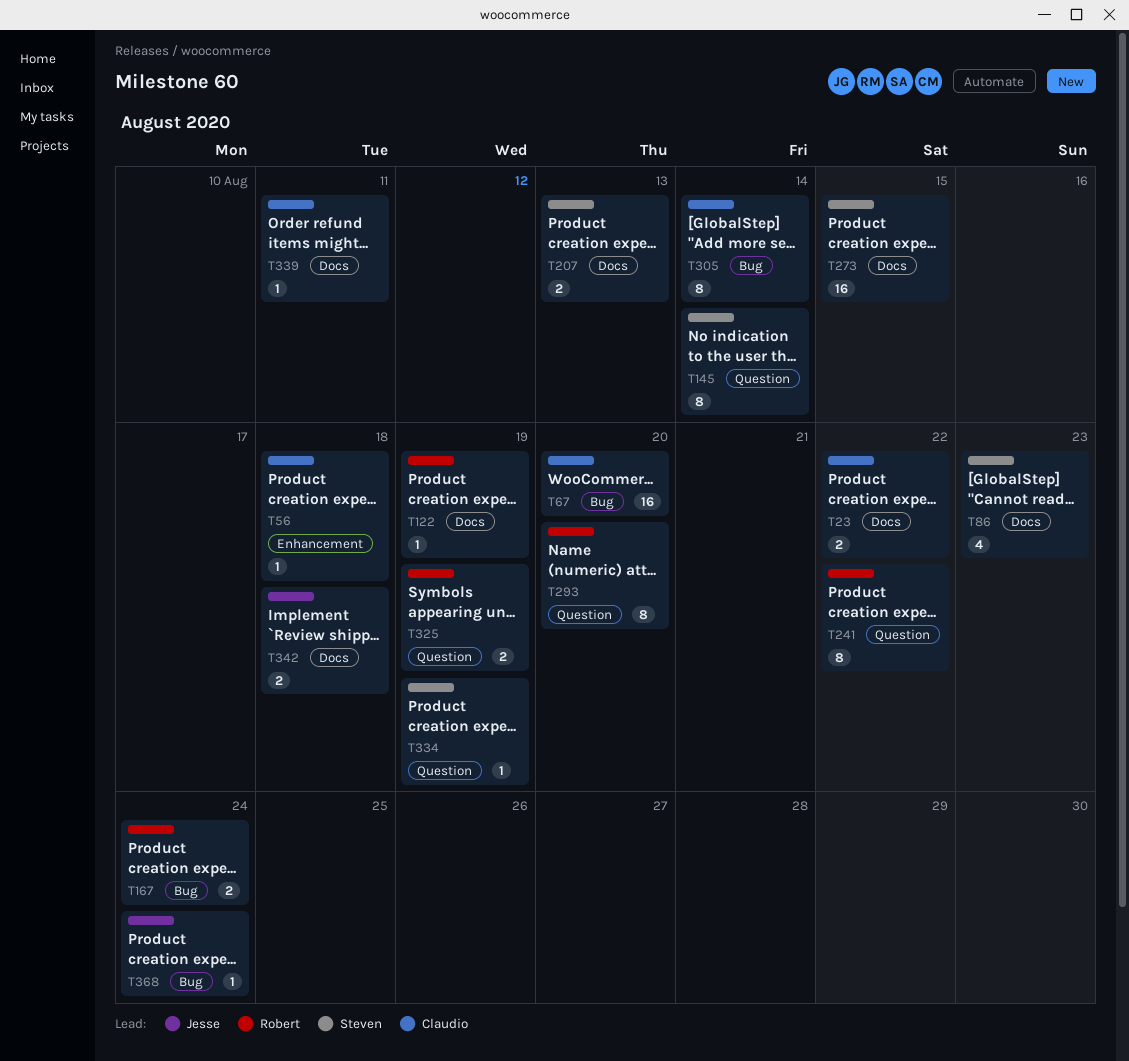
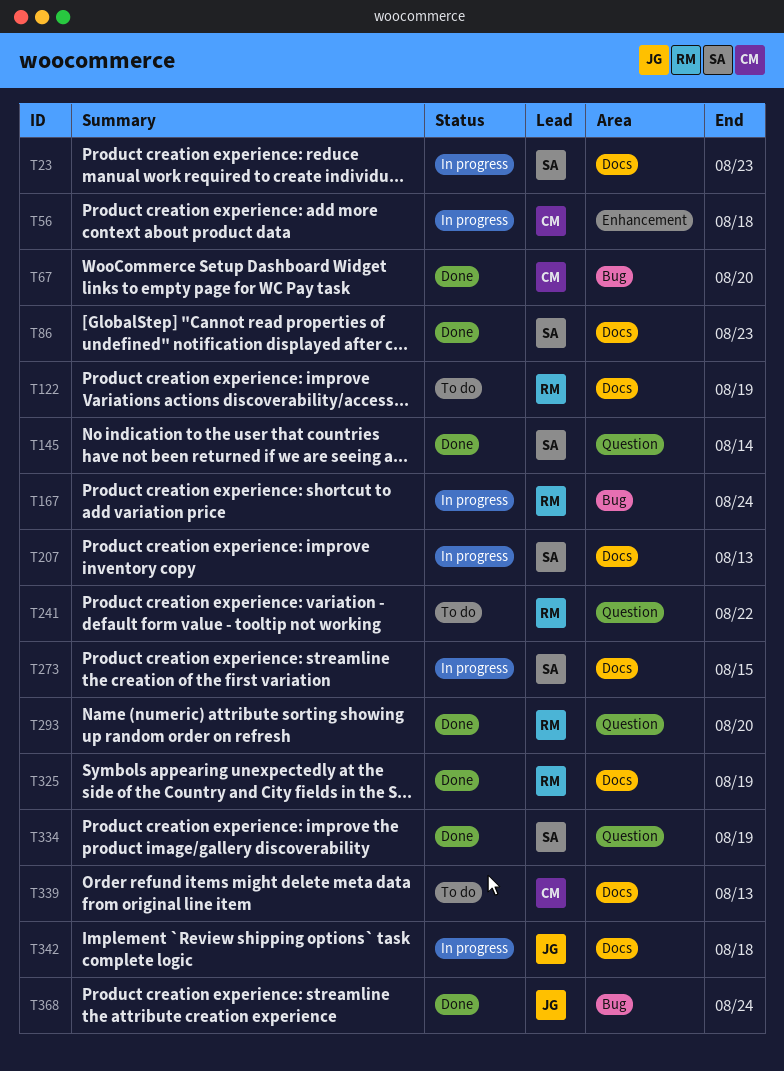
T23, owner: Claudio -> Steven
T23, due: Aug 22 -> Aug 23
T305: present -> none
T325, label: Question -> Docs
T339, due: Aug 11 -> Aug 13

